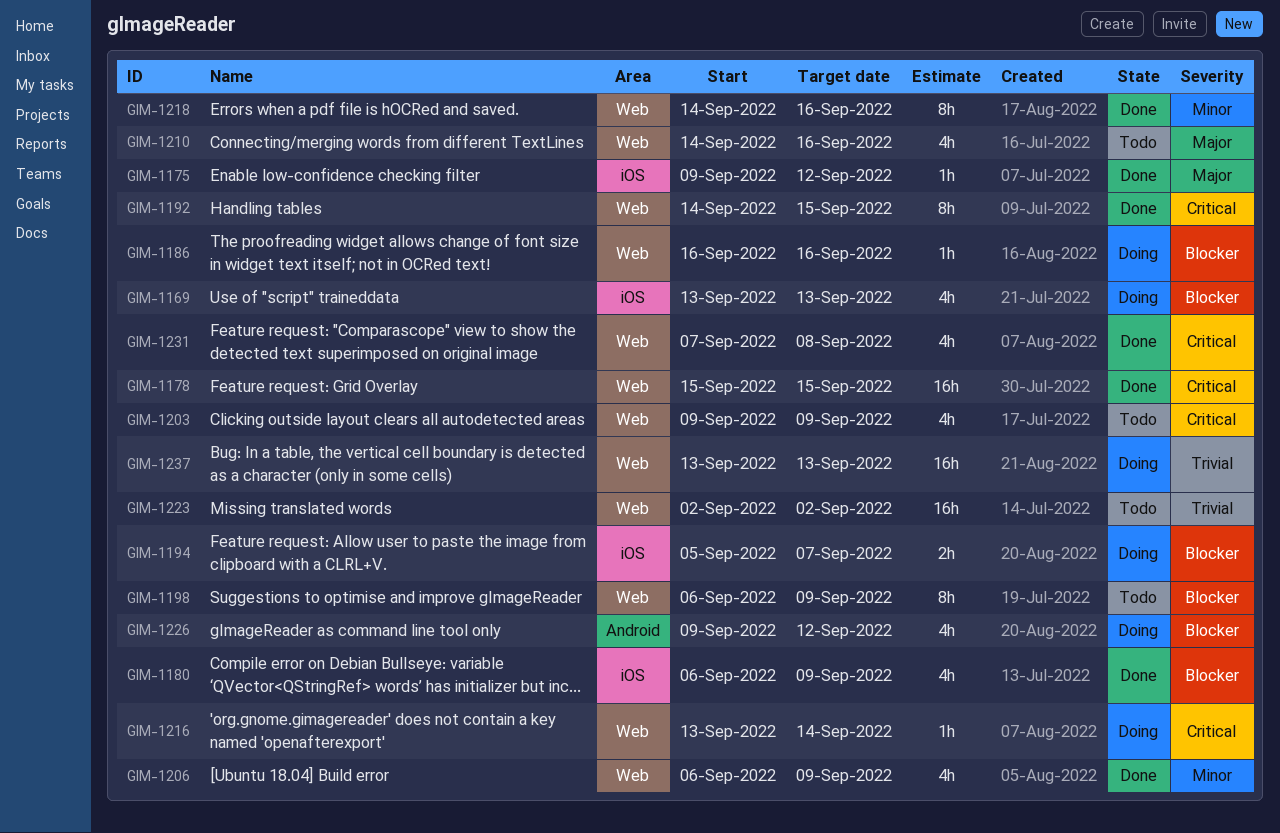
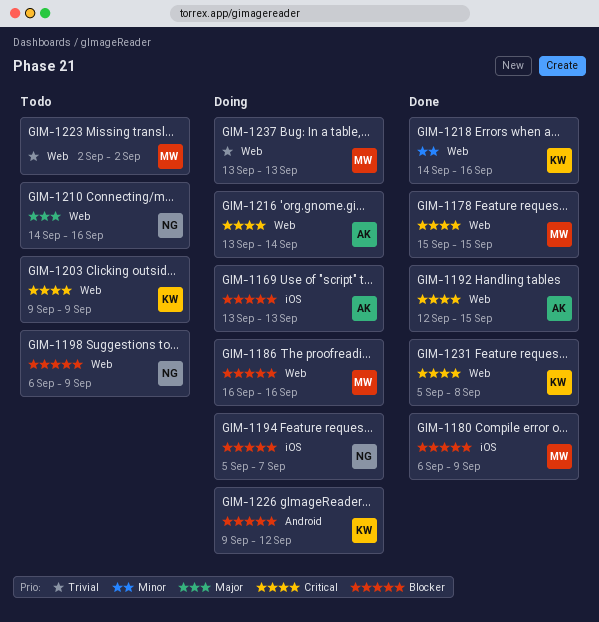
GIM-1175: present -> none
GIM-1192, start: Sep 14 -> Sep 12
GIM-1206: present -> none
GIM-1231, start: Sep 7 -> Sep 5

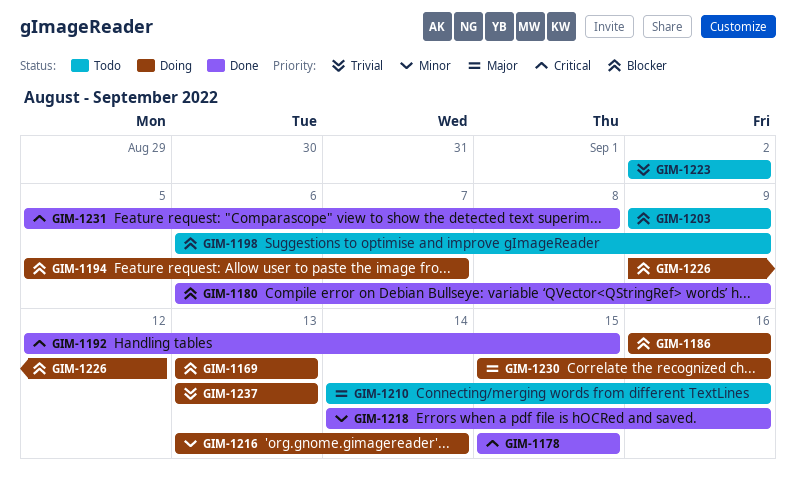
GIM-1203, priority: Critical -> Blocker
GIM-1216, priority: Critical -> Minor
GIM-1230: none -> present

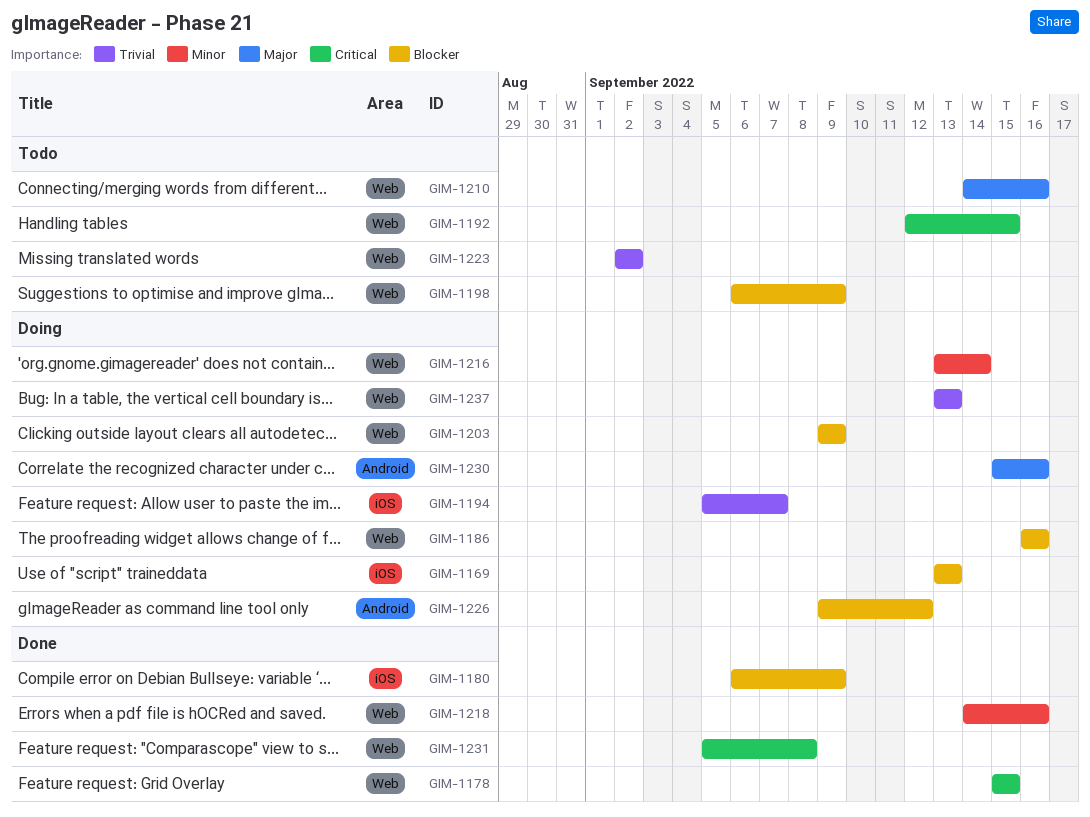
GIM-1192, status: Done -> Todo
GIM-1194, priority: Blocker -> Trivial
GIM-1203, status: Todo -> Doing

